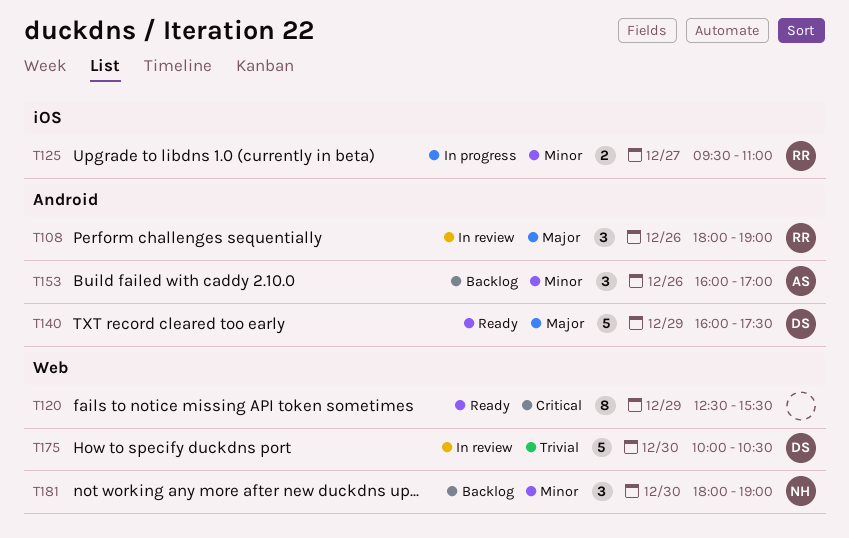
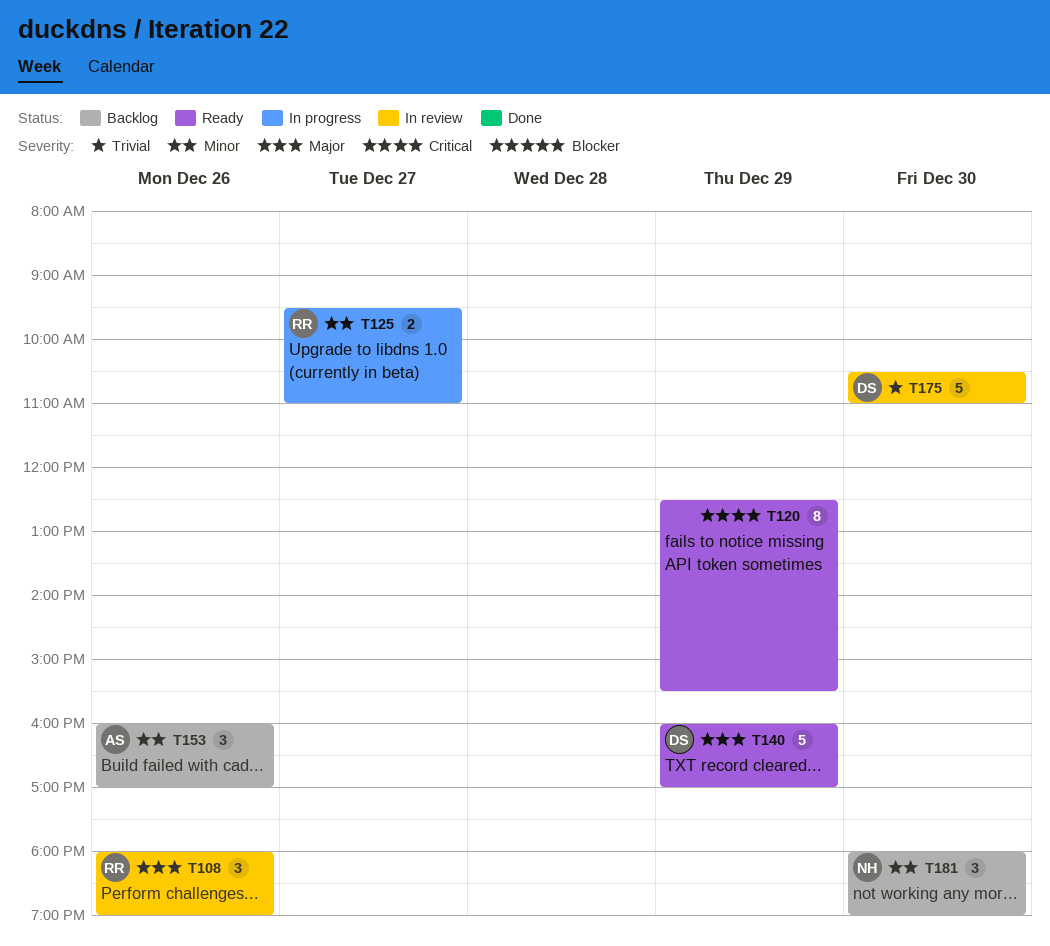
T140, ends: 17:30 -> 17:00
T175, begins: 10:00 -> 10:30
T175, ends: 10:30 -> 11:00

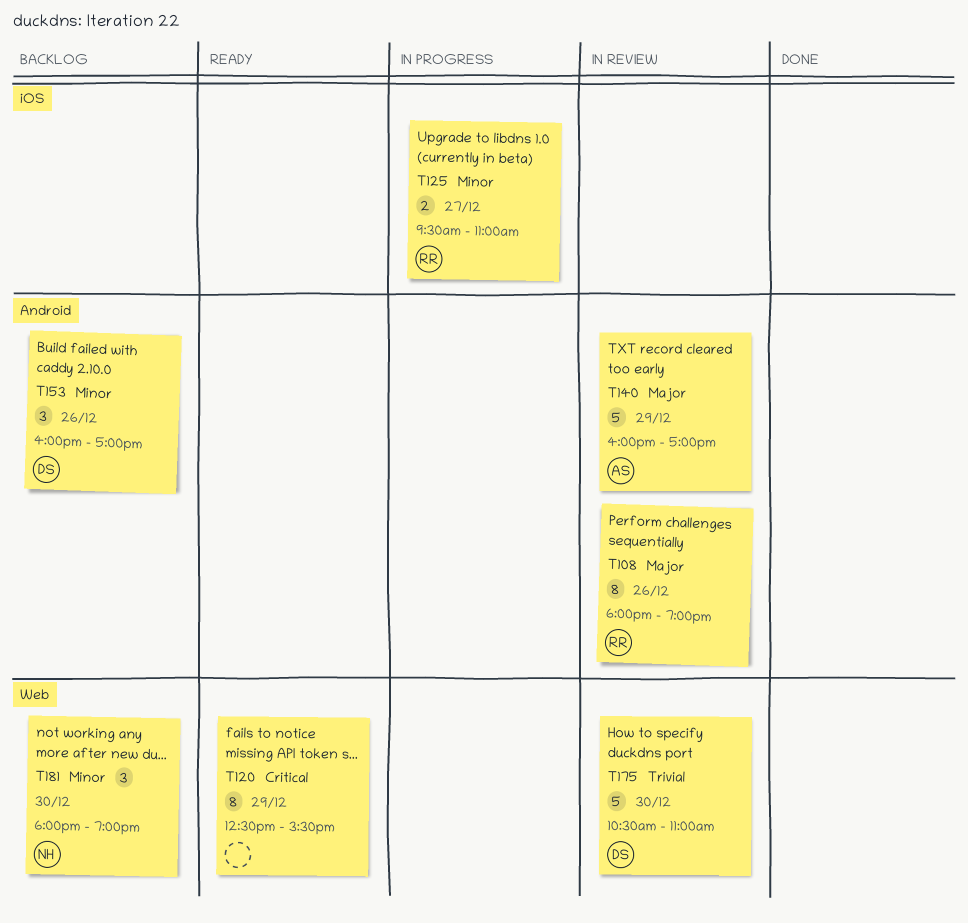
T108, estimate: 3 -> 8
T140, status: Ready -> In review
T140, owner: DS -> AS
T153, owner: AS -> DS

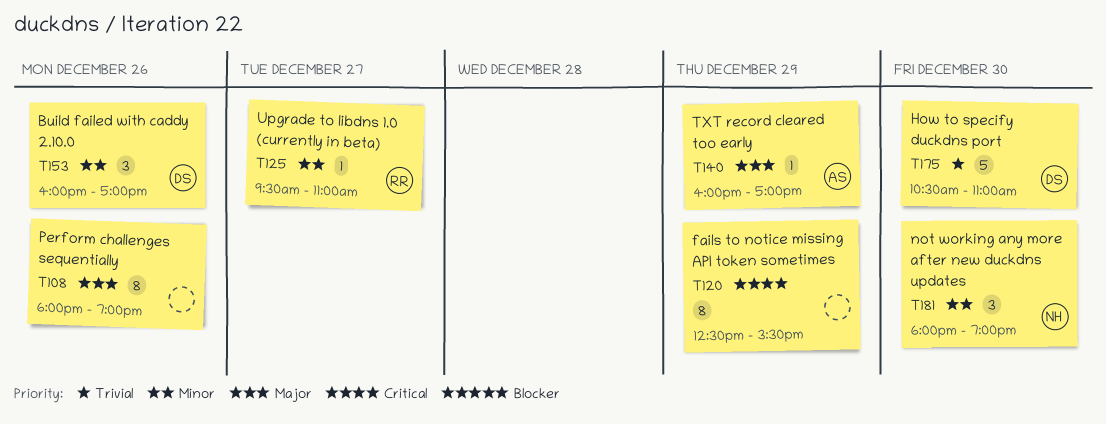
T108, owner: RR -> none
T125, estimate: 2 -> 1
T140, estimate: 5 -> 1

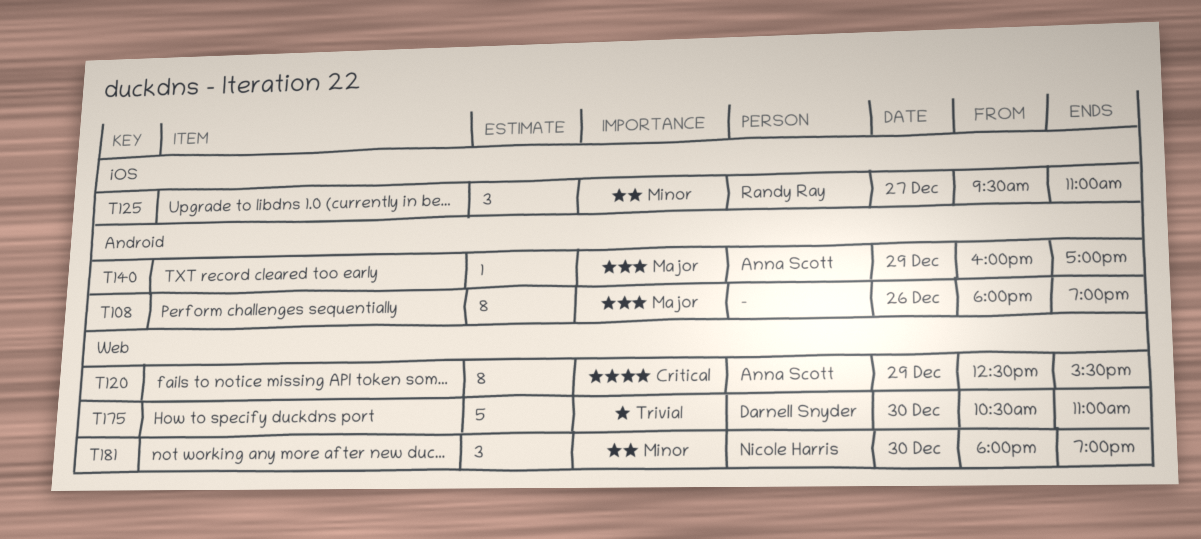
T120, owner: none -> Anna Scott
T125, estimate: 1 -> 3
T153: present -> none

